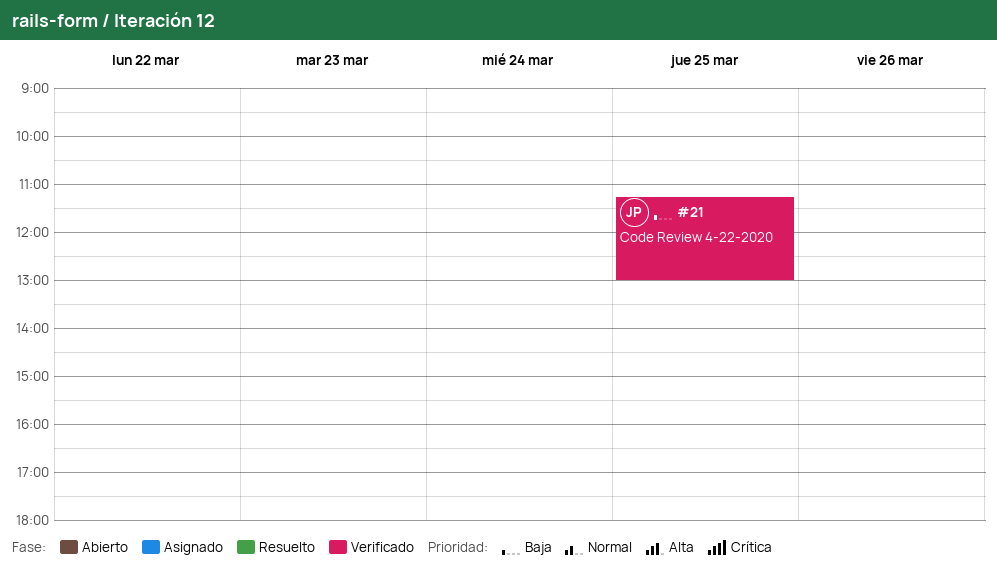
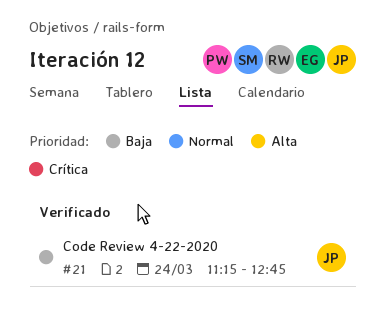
#21, day: Mar 25 -> Mar 24
#21, ends: 13:00 -> 12:45

